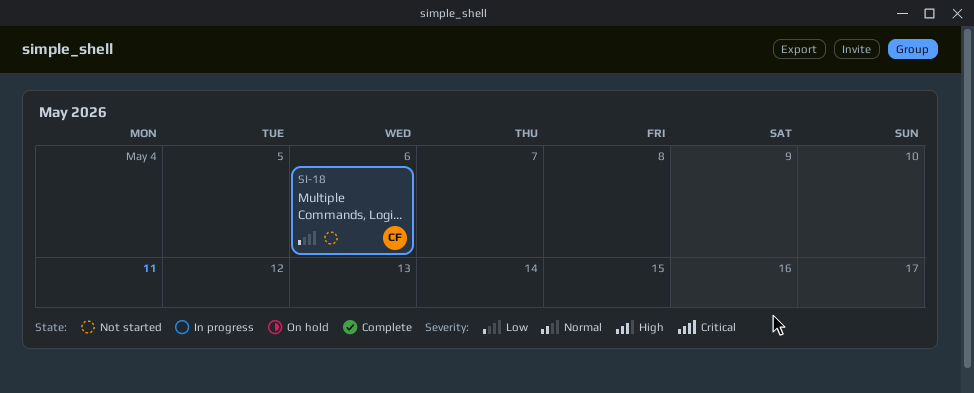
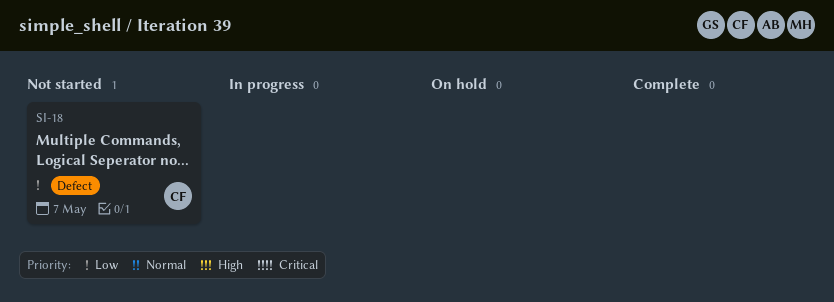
SI-18, due: May 6 -> May 7

